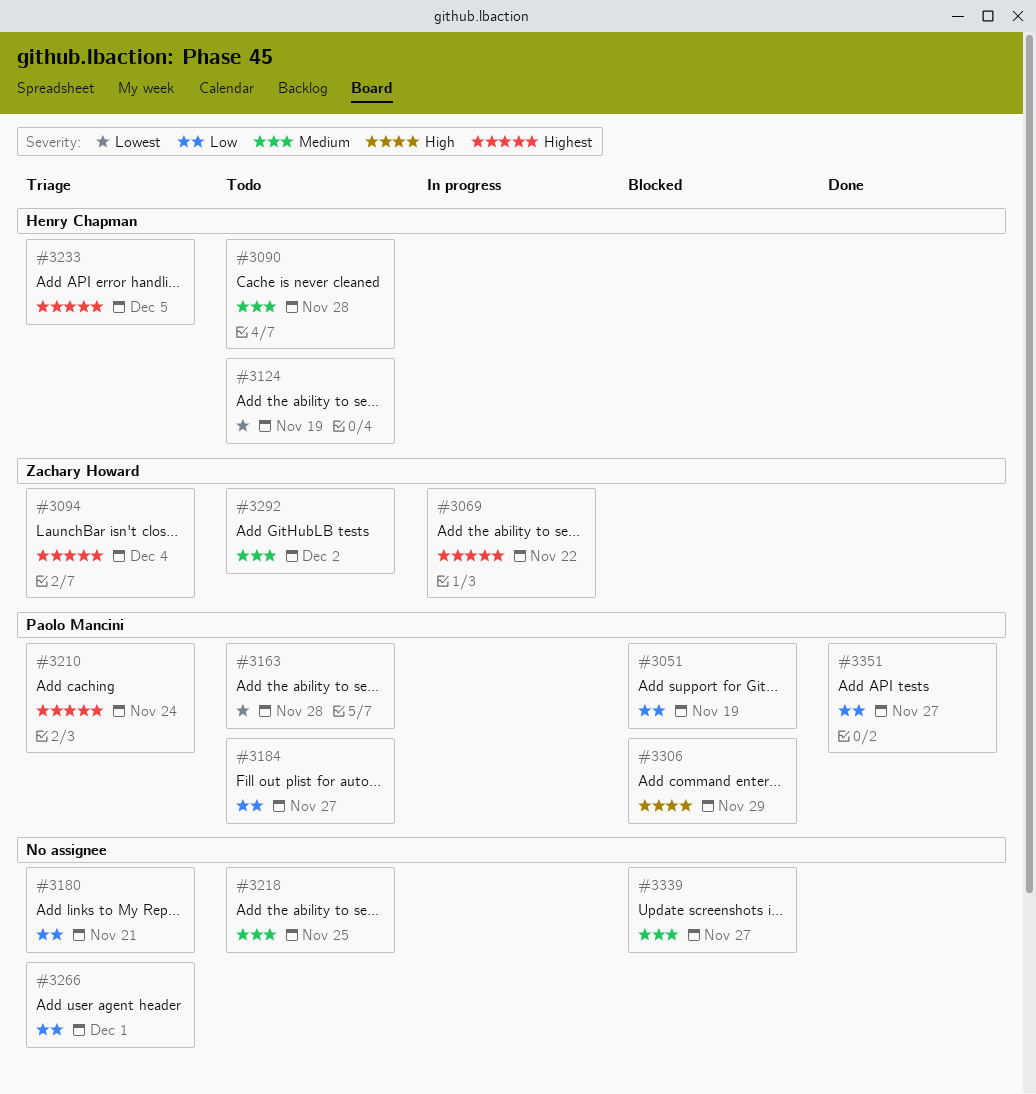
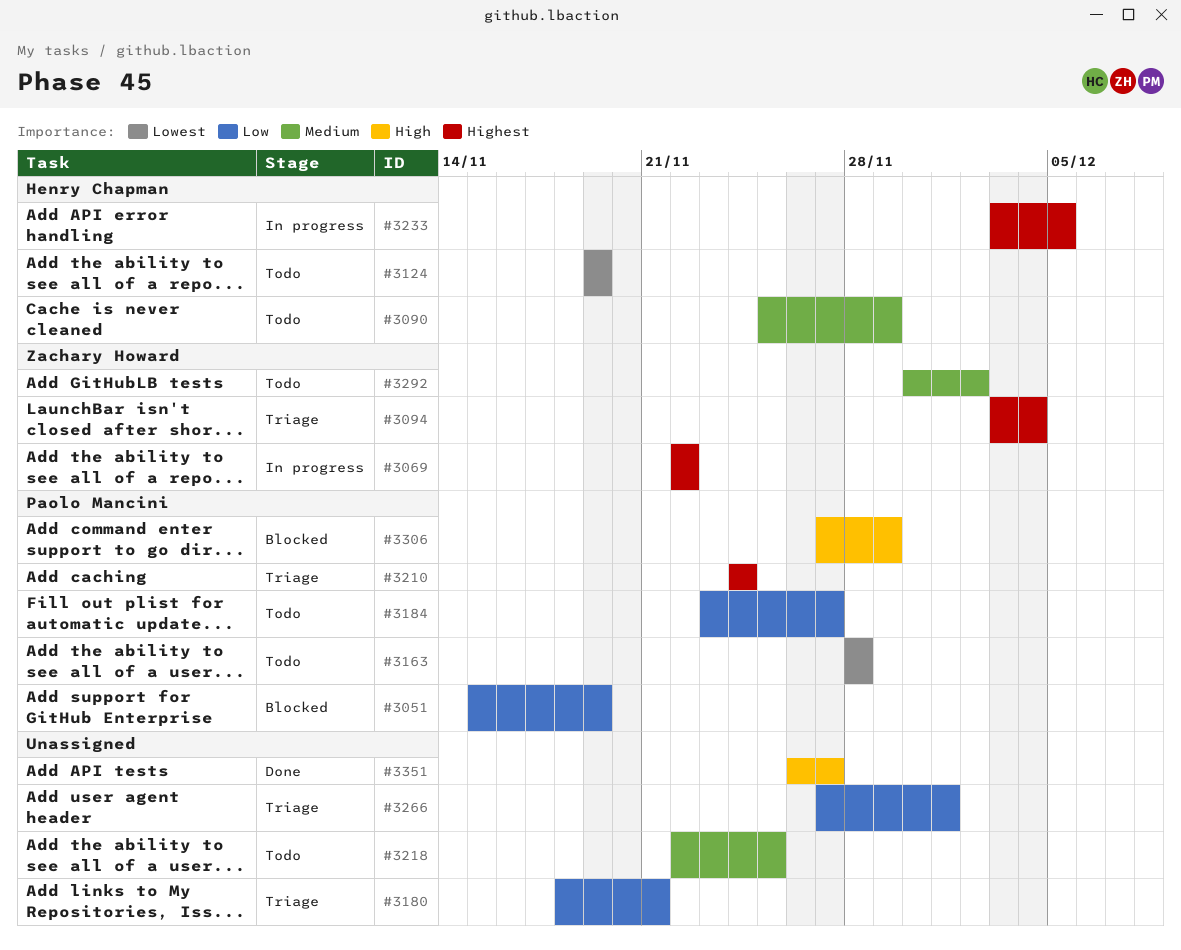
#3090, due: Nov 28 -> Nov 29
#3233, status: Triage -> In progress
#3339: present -> none
#3351, owner: Paolo Mancini -> none
#3351, priority: Low -> High

